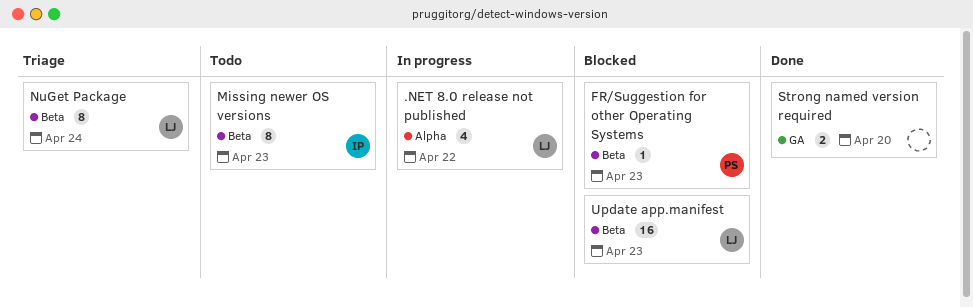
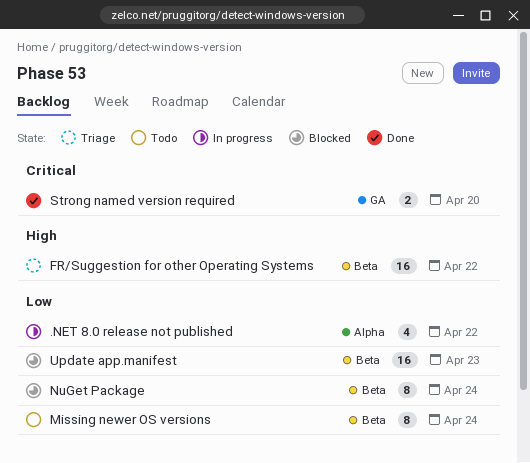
FR/Suggestion for other Operating Systems, status: Blocked -> Triage
FR/Suggestion for other Operating Systems, estimate: 1 -> 16
FR/Suggestion for other Operating Systems, due: Apr 23 -> Apr 22
Missing newer OS versions, due: Apr 23 -> Apr 24
NuGet Package, status: Triage -> Blocked

